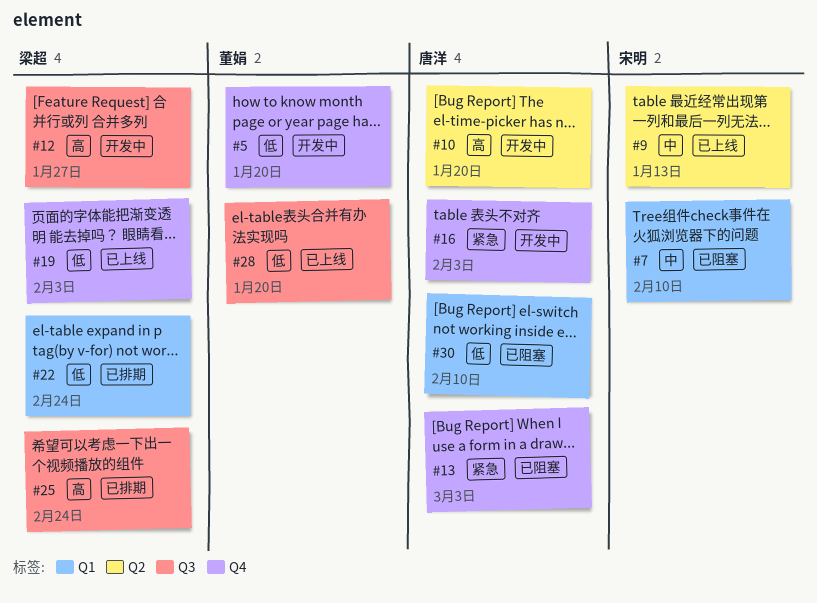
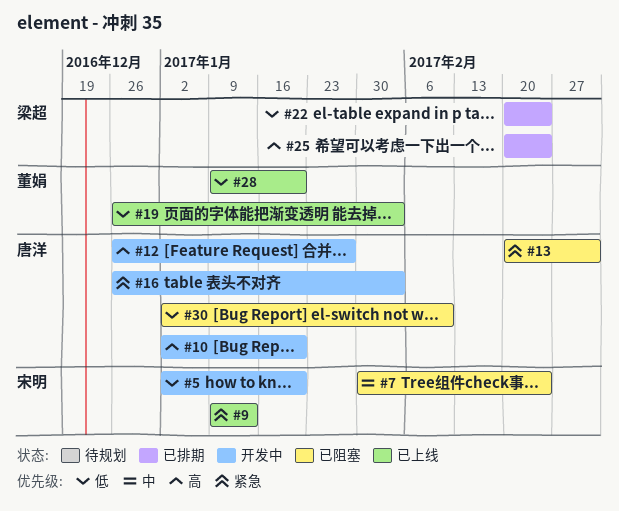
#5, owner: 董娟 -> 宋明
#7, due: Feb 10 -> Feb 24
#9, priority: 中 -> 紧急
#12, owner: 梁超 -> 唐洋
#19, owner: 梁超 -> 董娟

